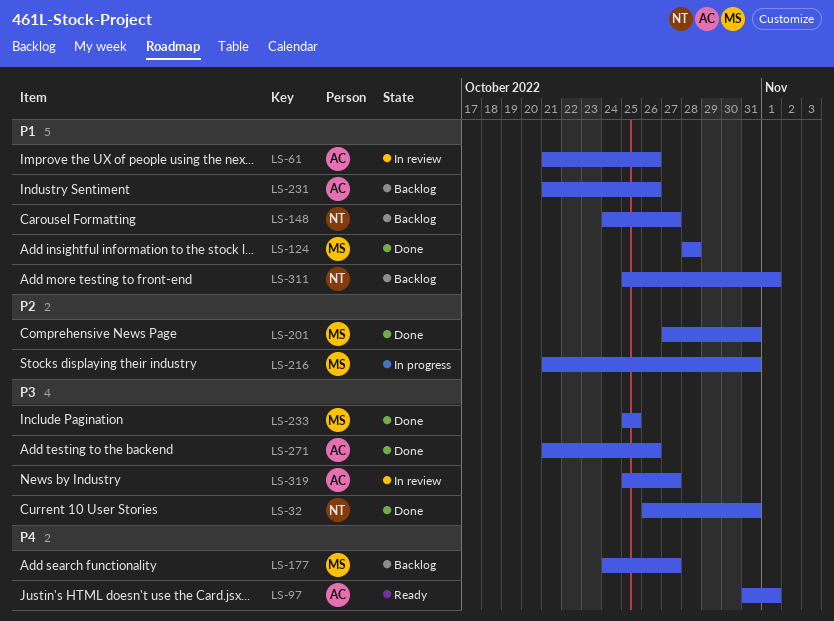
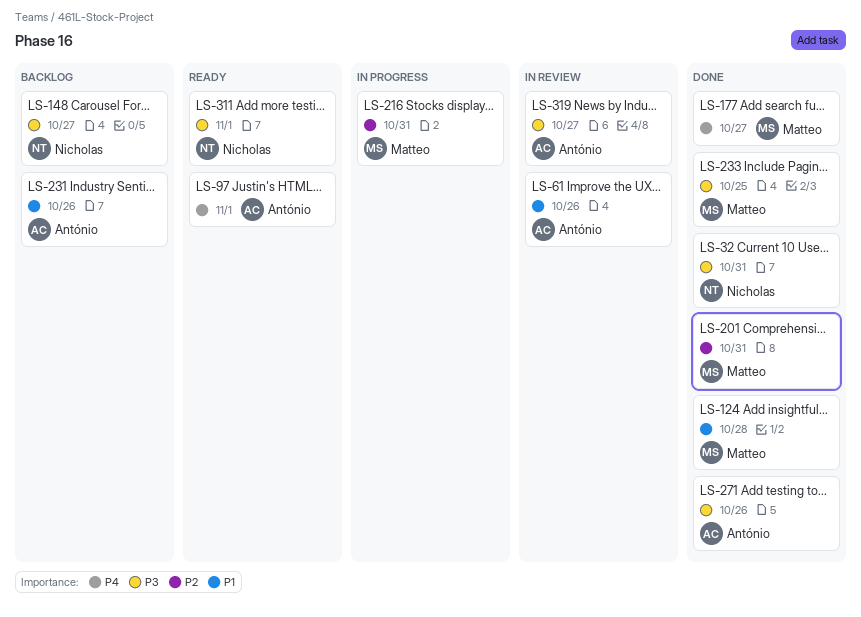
LS-148, priority: P1 -> P3
LS-177, status: Backlog -> Done
LS-311, status: Backlog -> Ready
LS-311, priority: P1 -> P3

